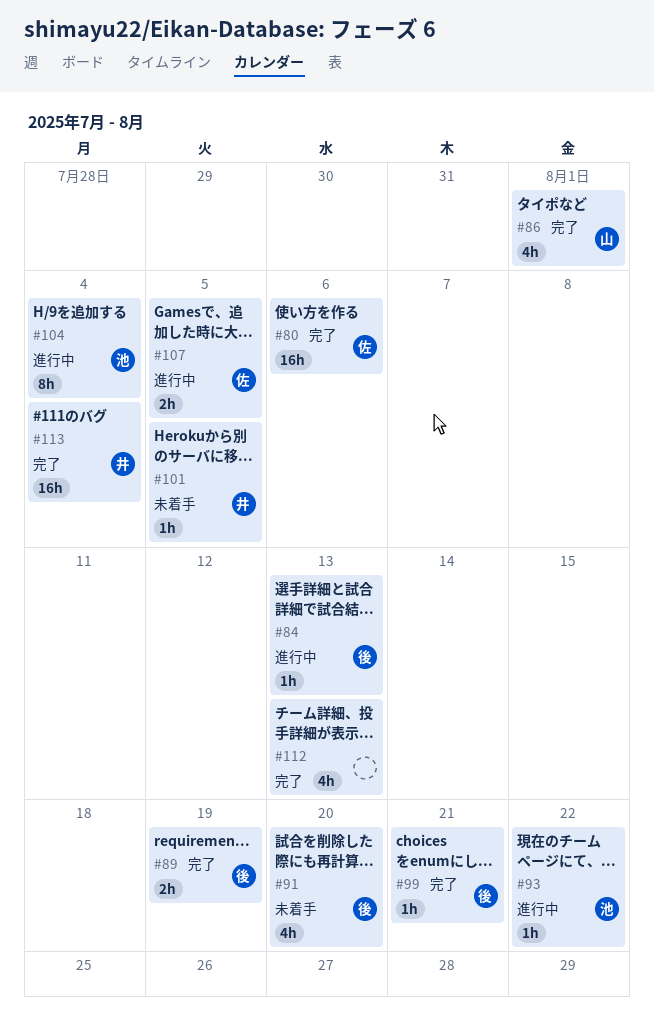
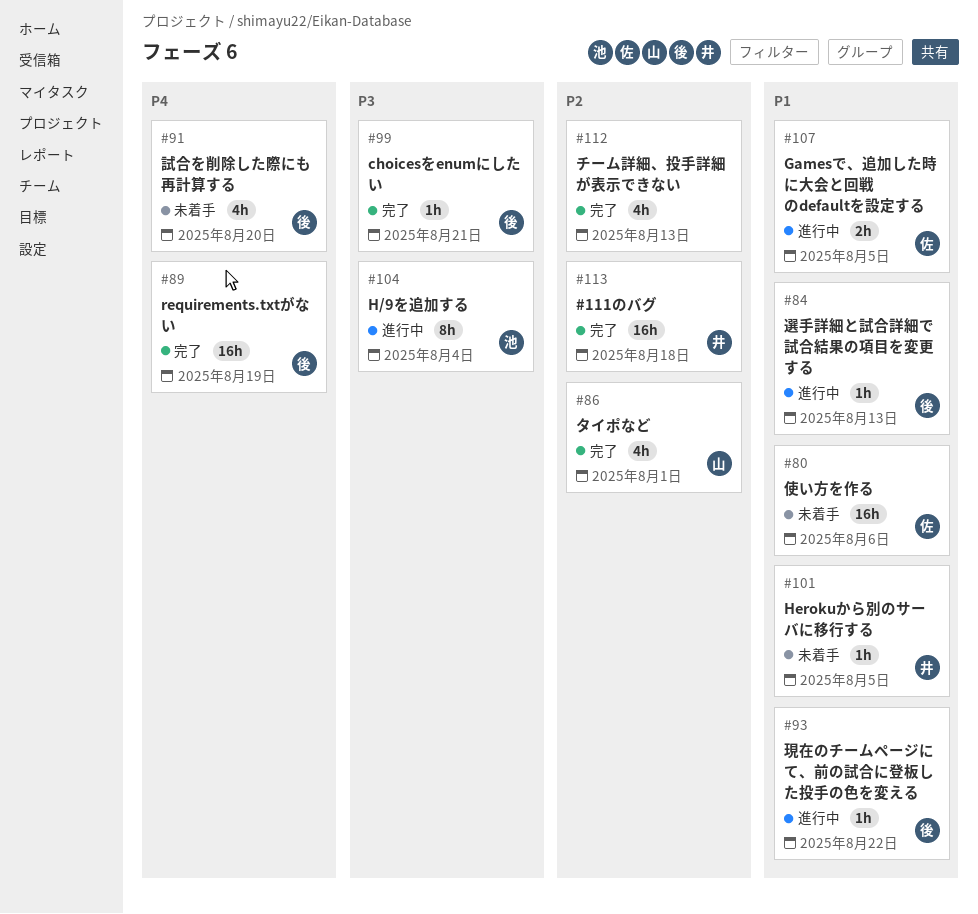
#80, status: 完了 -> 未着手
#89, estimate: 2h -> 16h
#93, owner: 池 -> 後
#113, due: Aug 4 -> Aug 18

